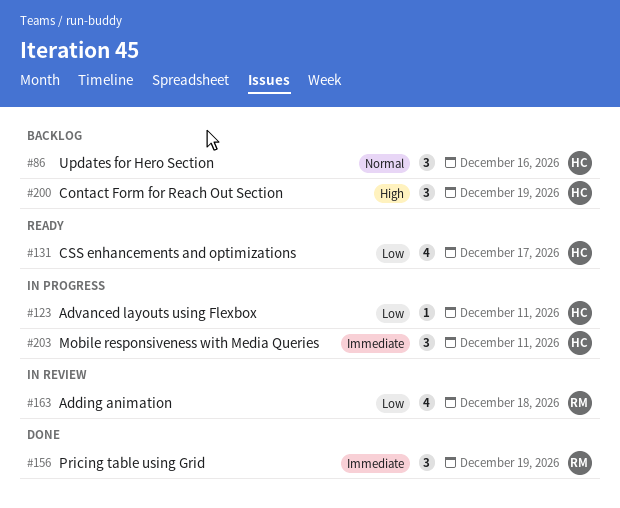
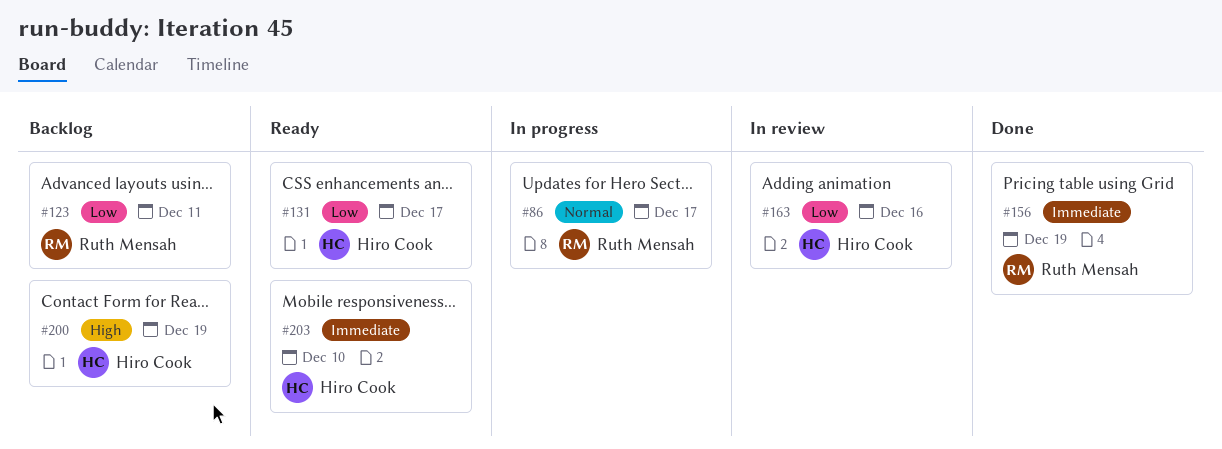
#86, status: Backlog -> In progress
#86, owner: Hiro Cook -> Ruth Mensah
#86, due: Dec 16 -> Dec 17
#123, status: In progress -> Backlog
#123, owner: Hiro Cook -> Ruth Mensah
#163, owner: Ruth Mensah -> Hiro Cook
#163, due: Dec 18 -> Dec 16
#203, status: In progress -> Ready
#203, due: Dec 11 -> Dec 10

